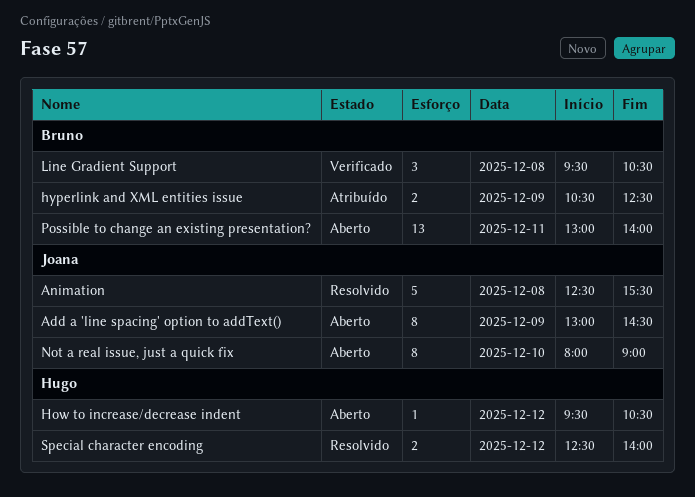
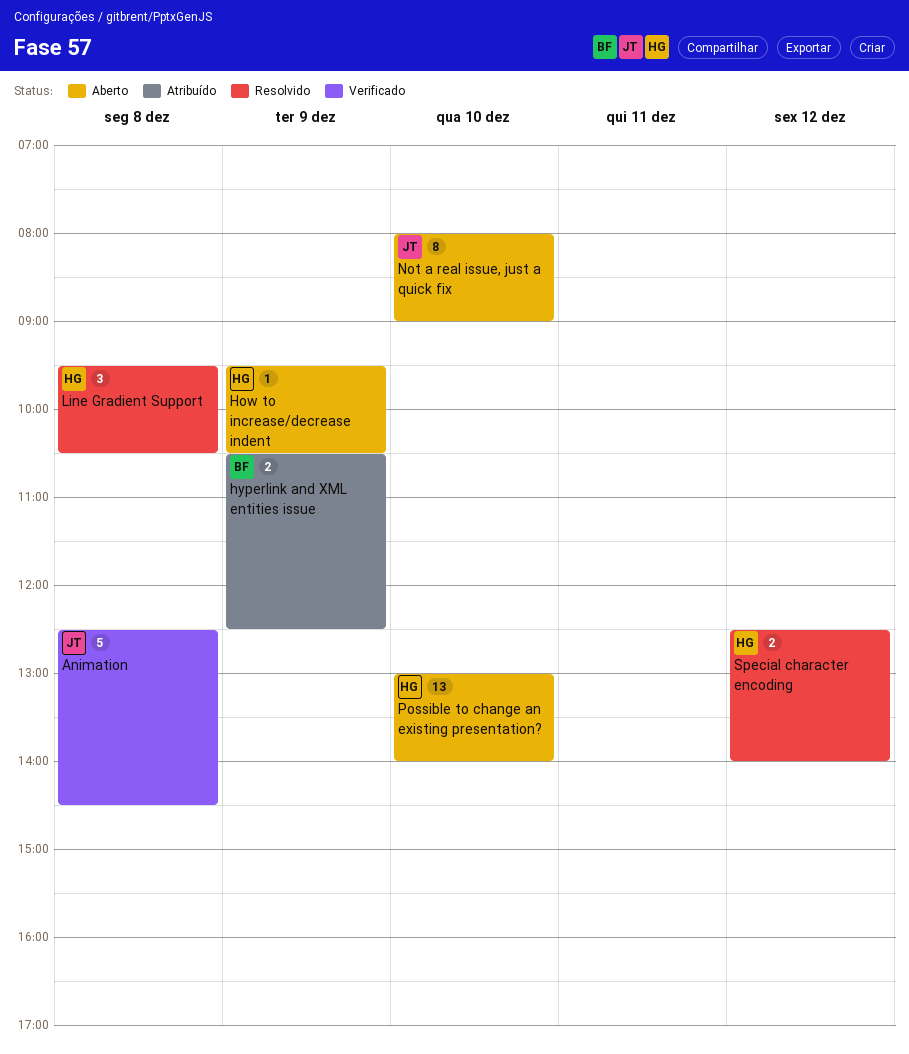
Add a 'line spacing' option to addText(): present -> none
Animation, status: Resolvido -> Verificado
Animation, ends: 15:30 -> 14:30
How to increase/decrease indent, day: Dec 12 -> Dec 9
Line Gradient Support, status: Verificado -> Resolvido
Line Gradient Support, owner: Bruno -> Hugo
Possible to change an existing presentation?, owner: Bruno -> Hugo
Possible to change an existing presentation?, day: Dec 11 -> Dec 10

